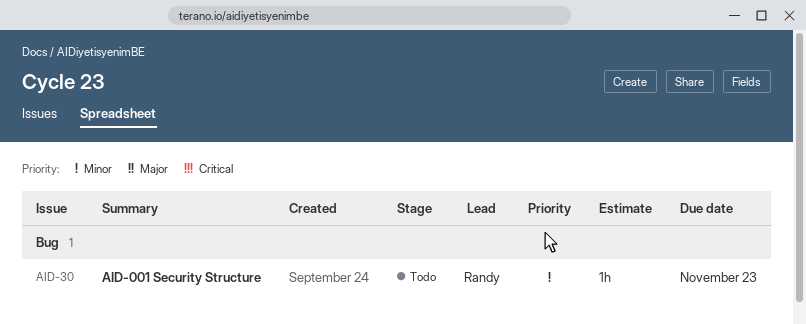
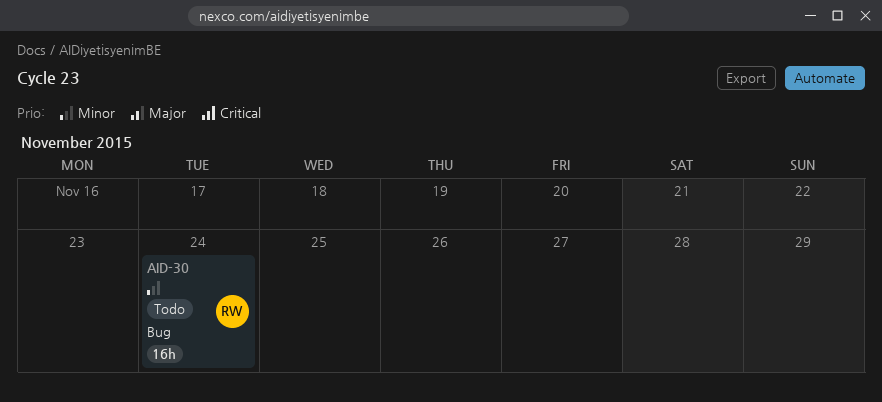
AID-30, estimate: 1h -> 16h
AID-30, due: Nov 23 -> Nov 24

